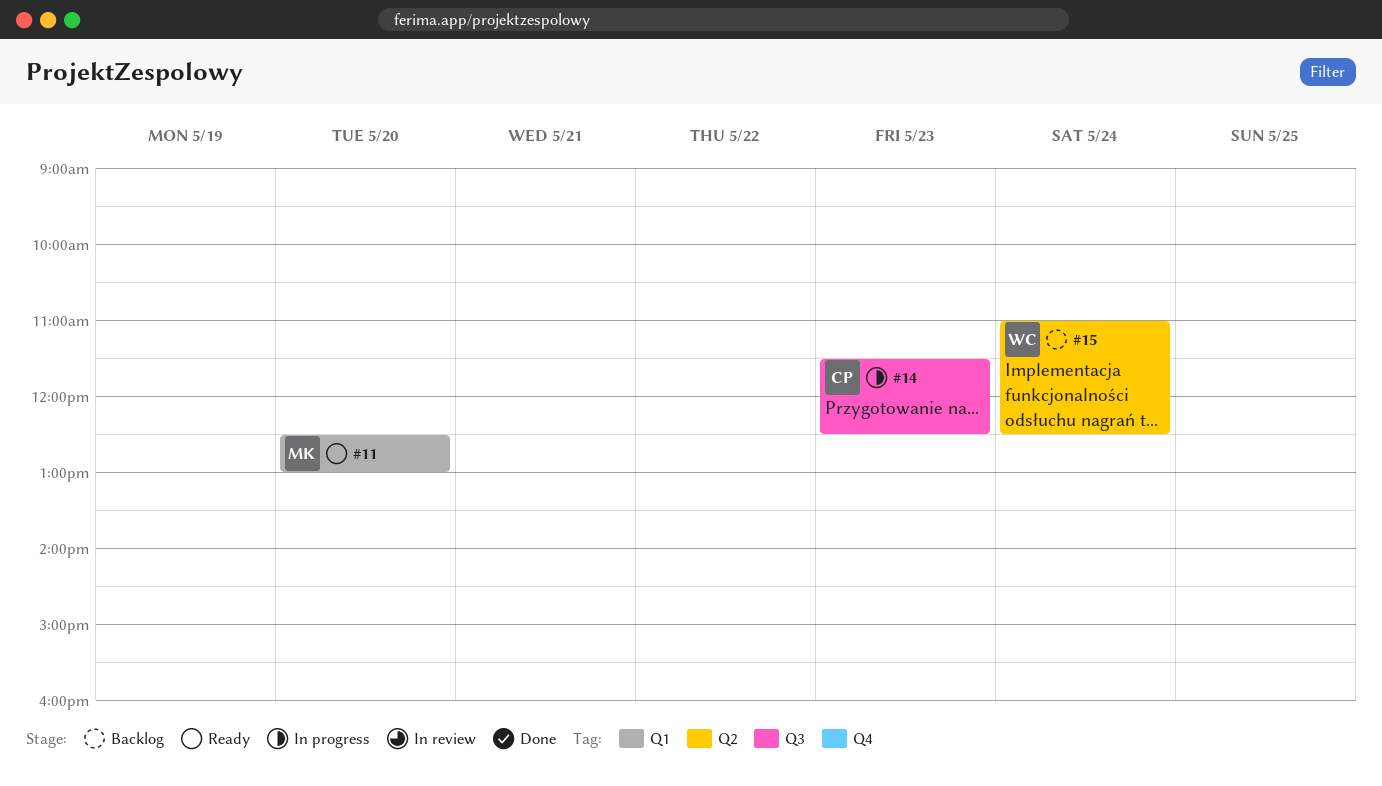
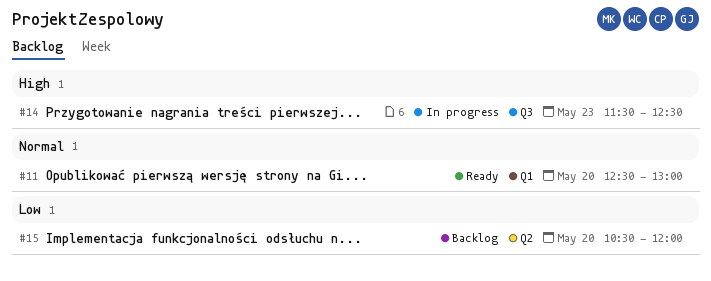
#15, day: May 24 -> May 20
#15, begins: 11:00 -> 10:30
#15, ends: 12:30 -> 12:00

